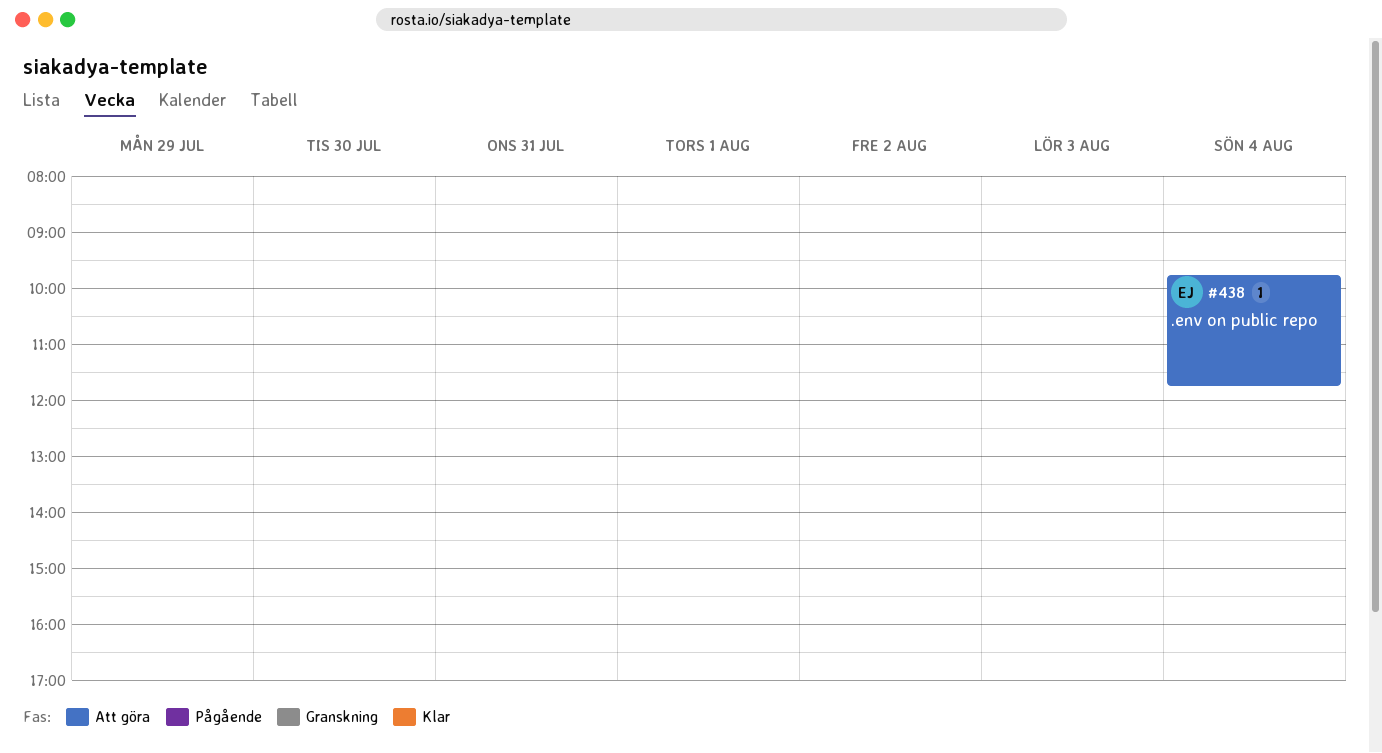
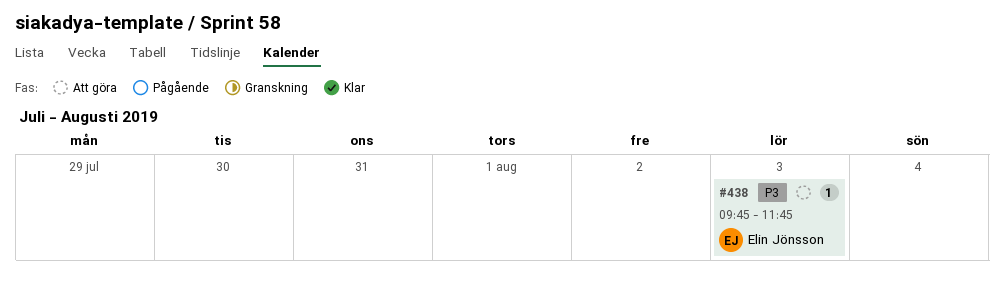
#438, day: Aug 4 -> Aug 3

